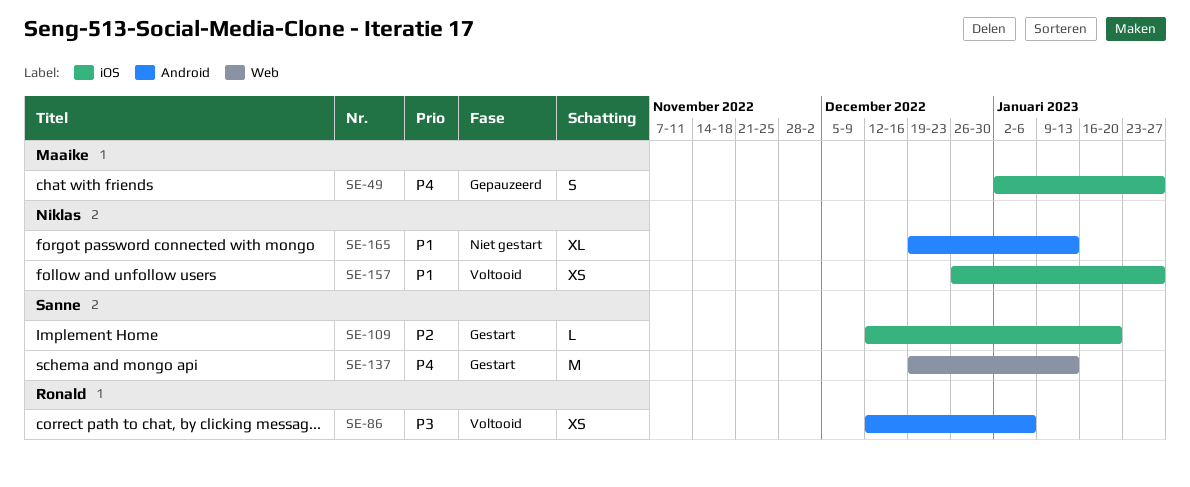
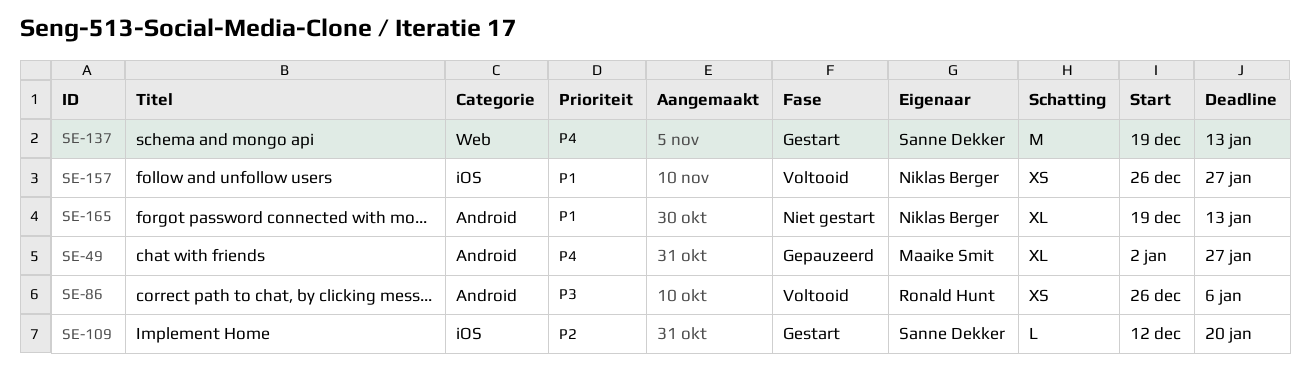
SE-49, label: iOS -> Android
SE-49, estimate: S -> XL
SE-86, start: Dec 12 -> Dec 26

